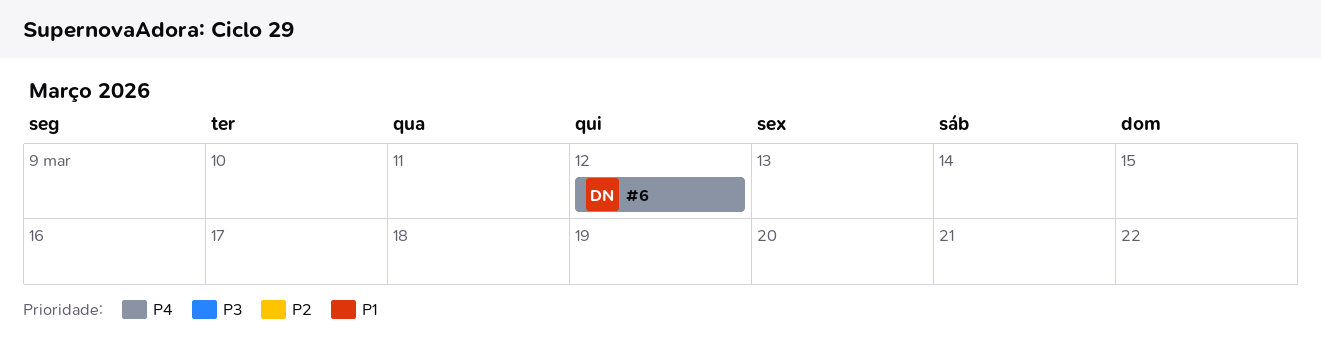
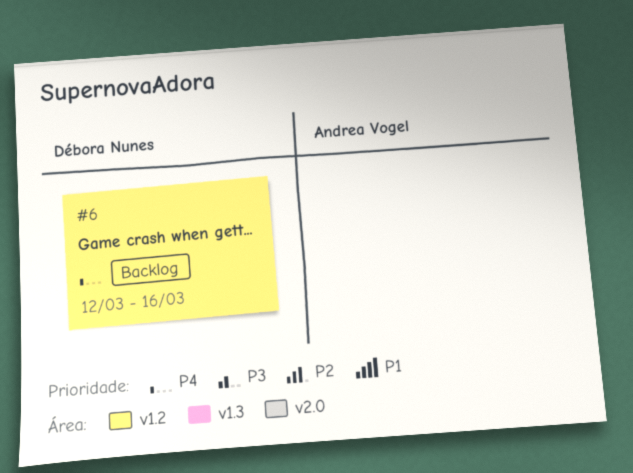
#6, due: Mar 12 -> Mar 16

